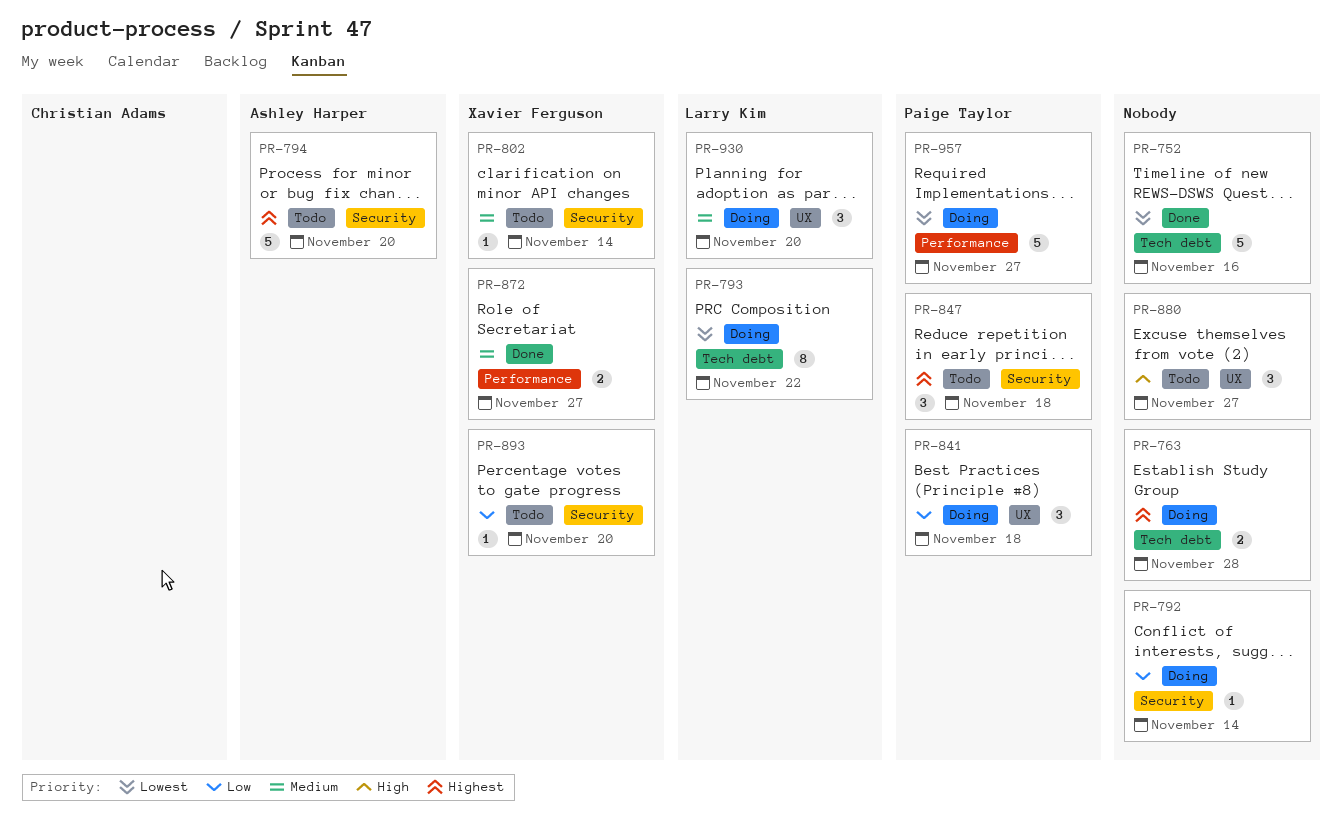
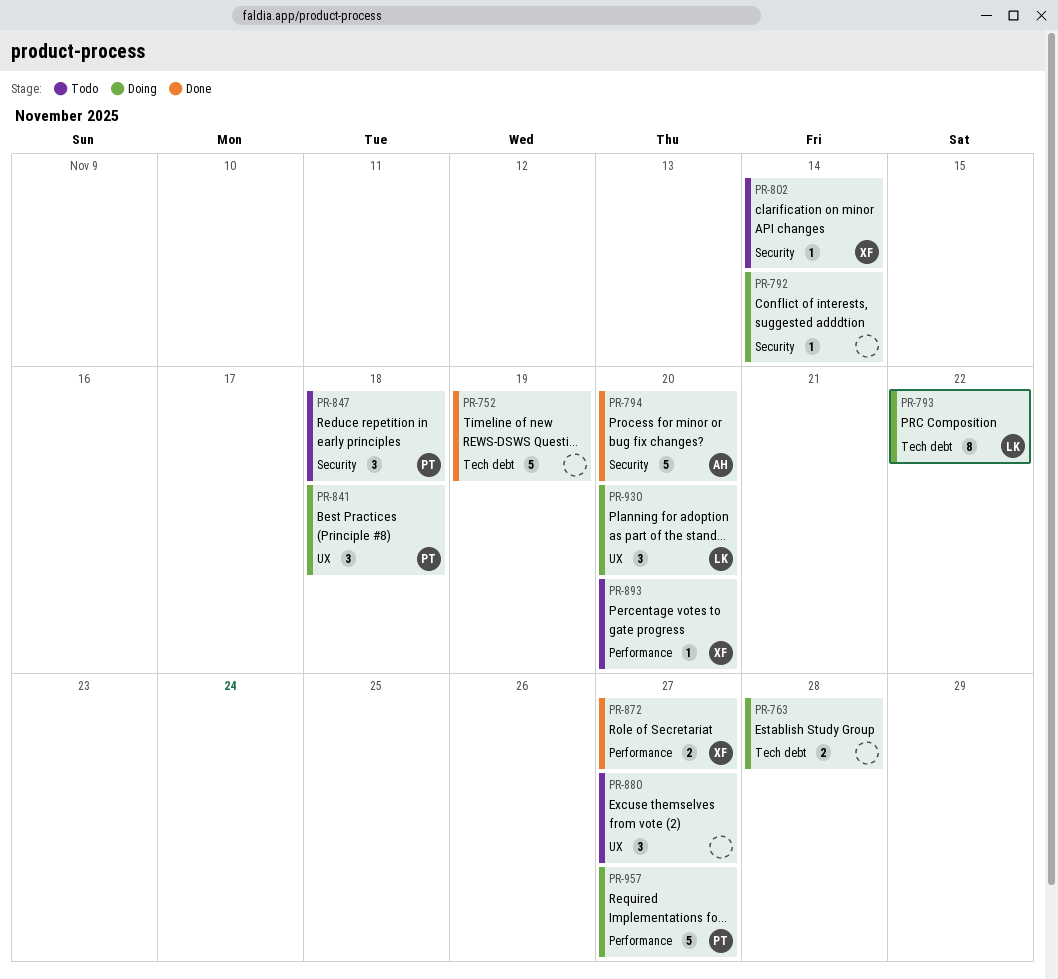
PR-752, due: Nov 16 -> Nov 19
PR-794, status: Todo -> Done
PR-893, label: Security -> Performance

